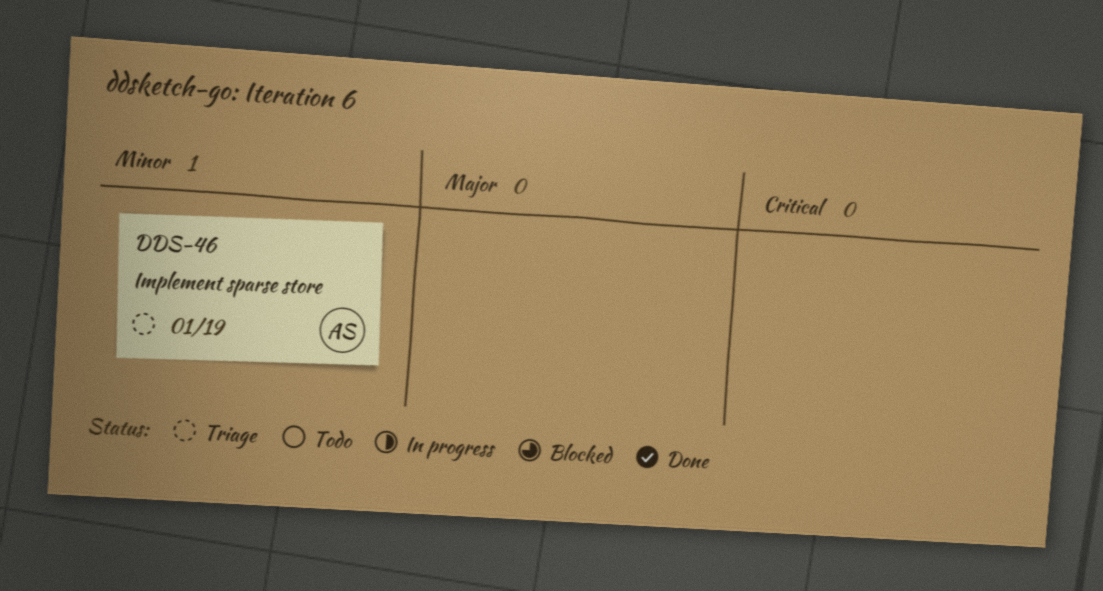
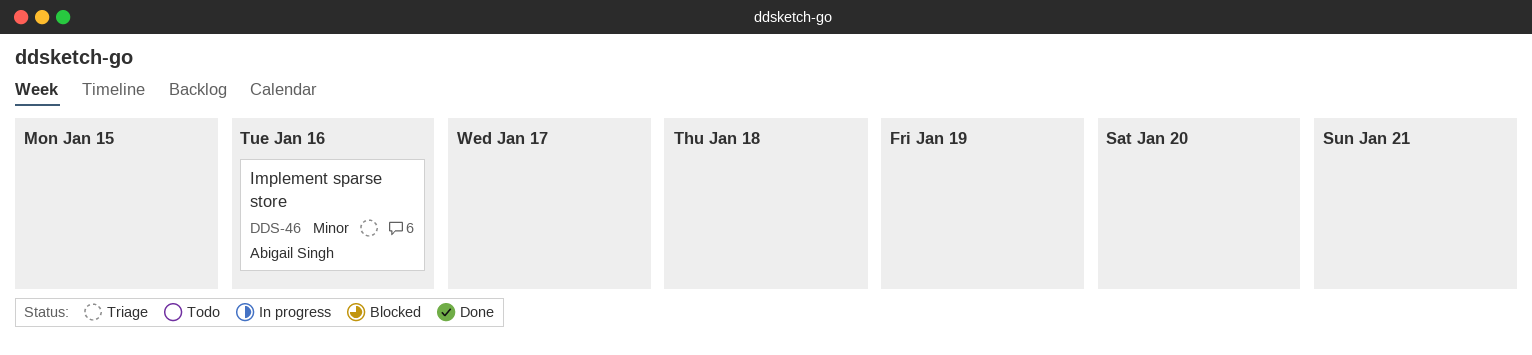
DDS-46, due: Jan 19 -> Jan 16

